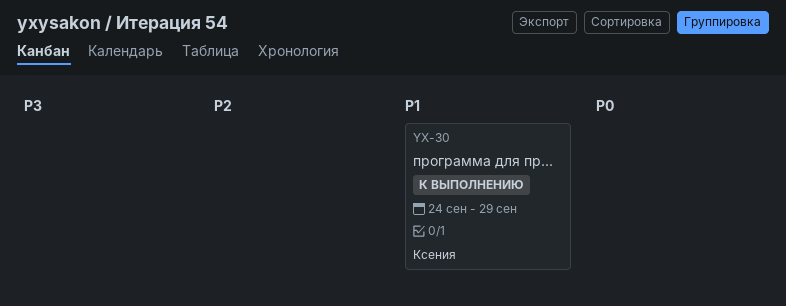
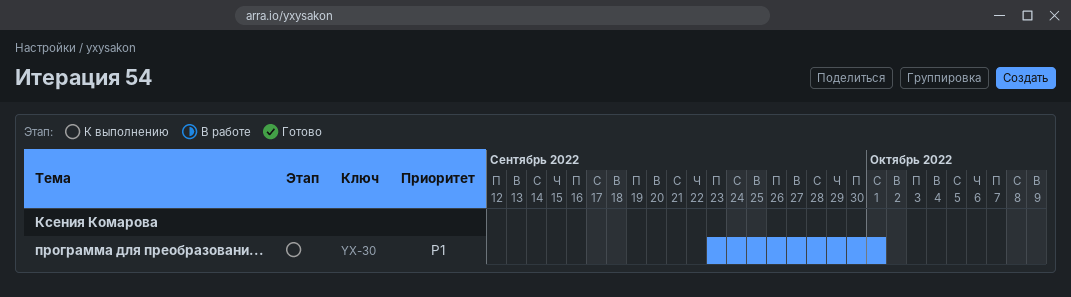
YX-30, start: Sep 24 -> Sep 23
YX-30, due: Sep 29 -> Oct 1

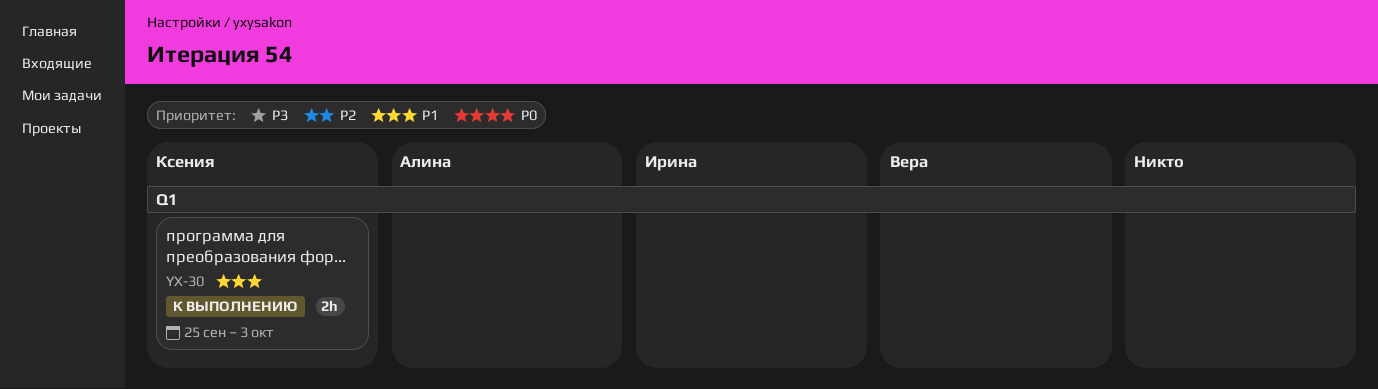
YX-30, start: Sep 23 -> Sep 25
YX-30, due: Oct 1 -> Oct 3

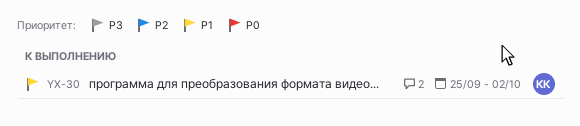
YX-30, due: Oct 3 -> Oct 2

